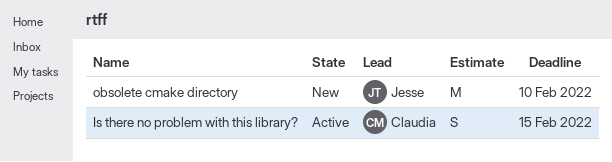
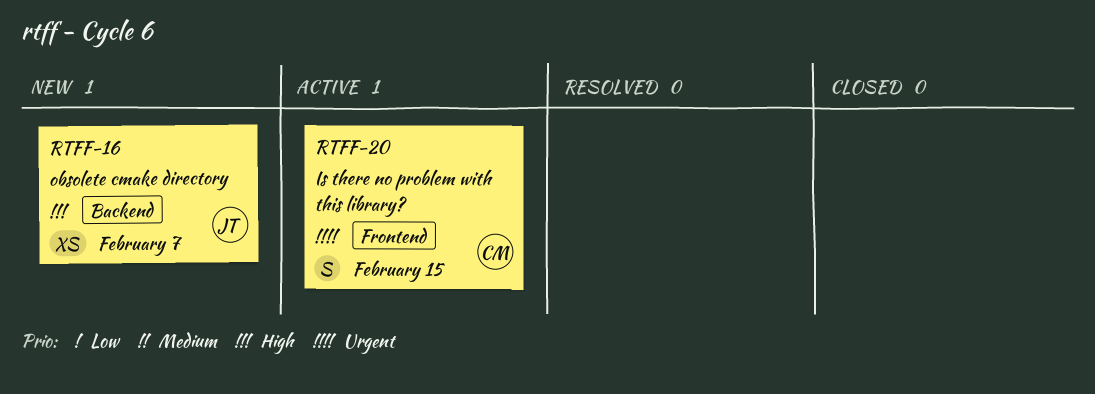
obsolete cmake directory, estimate: M -> XS
obsolete cmake directory, due: Feb 10 -> Feb 7

